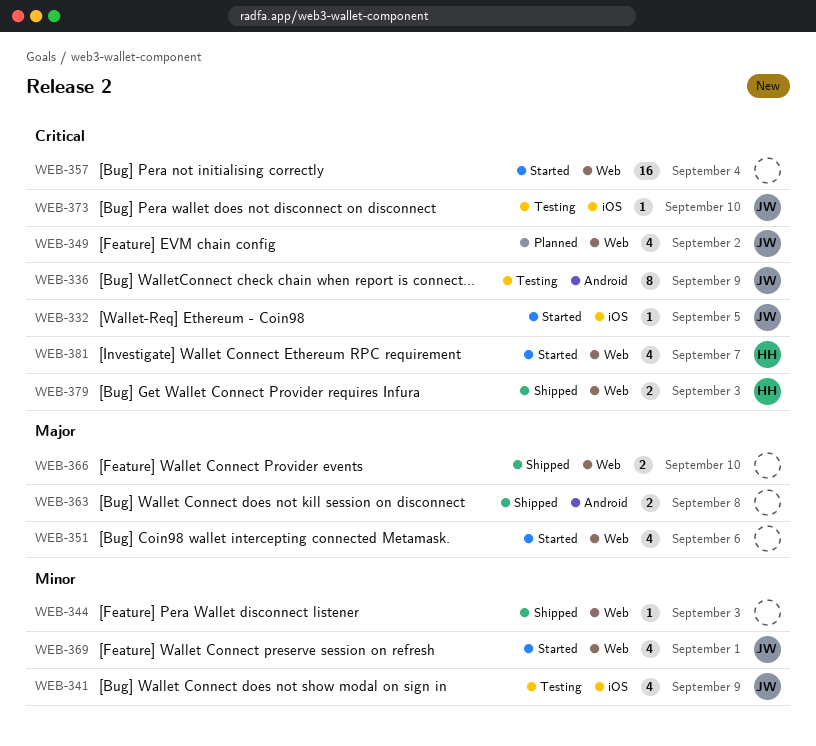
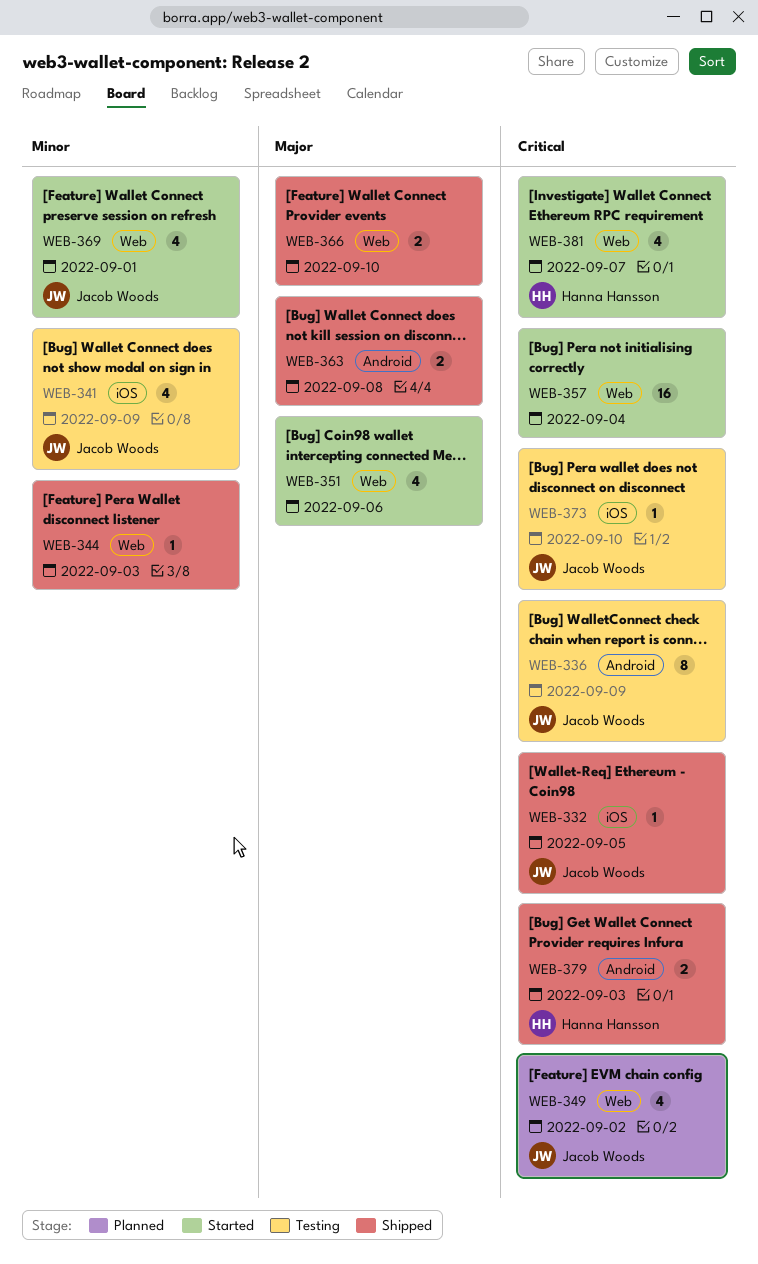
WEB-332, status: Started -> Shipped
WEB-379, label: Web -> Android

